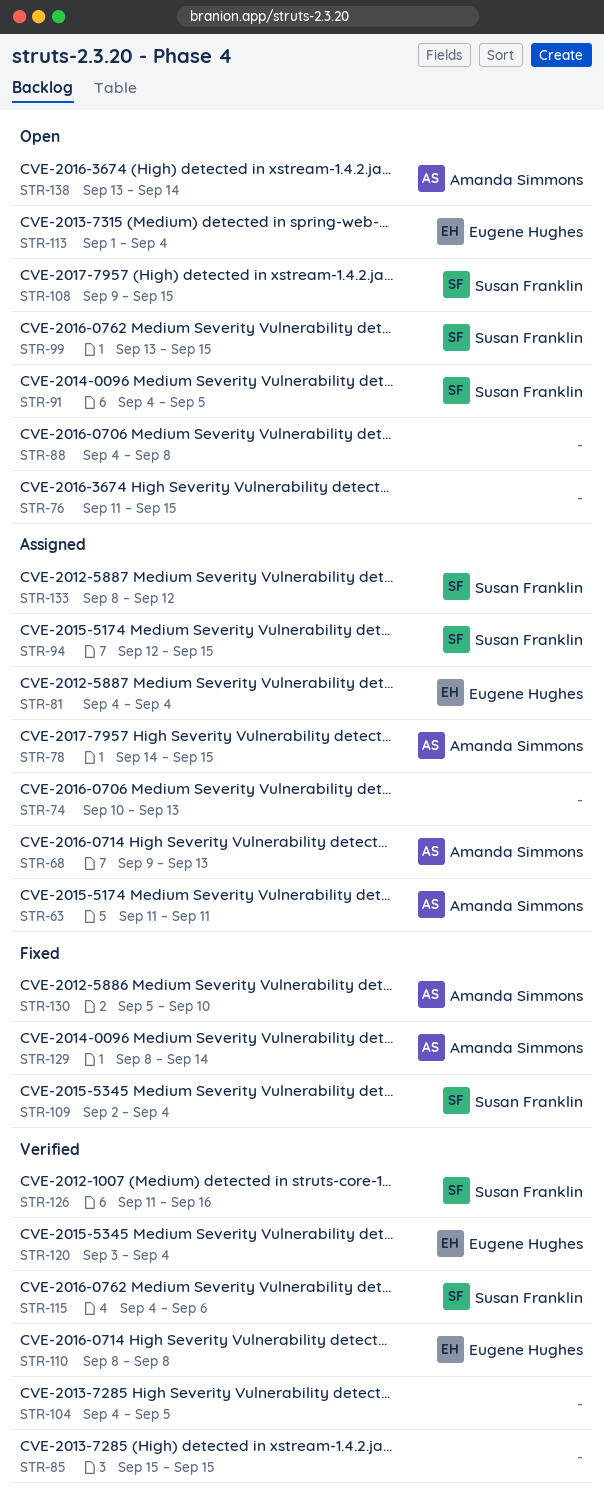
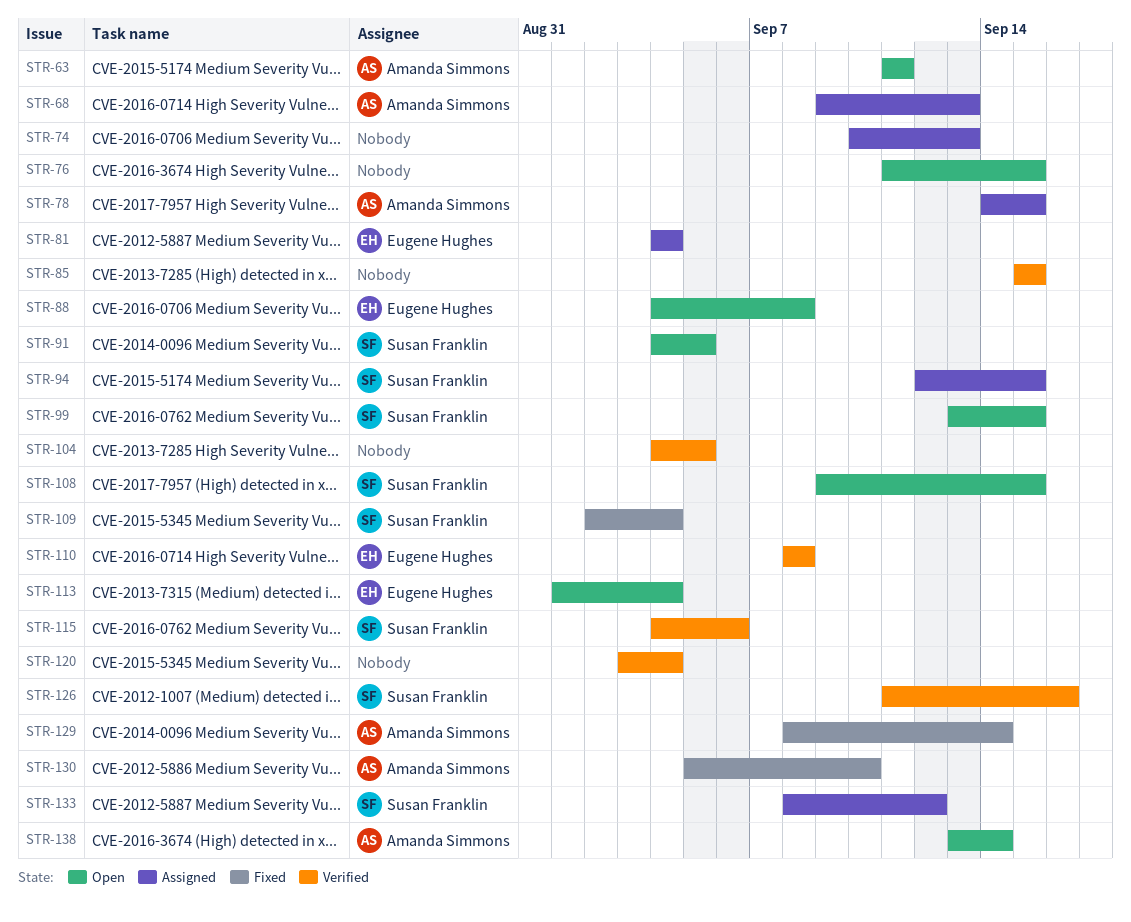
STR-63, status: Assigned -> Open
STR-88, owner: none -> Eugene Hughes
STR-120, owner: Eugene Hughes -> none

